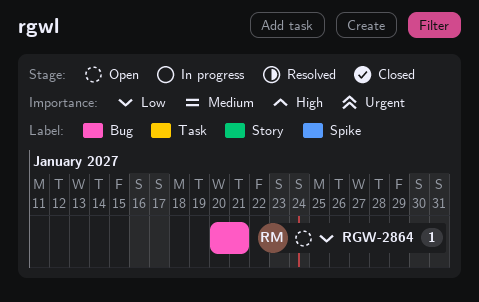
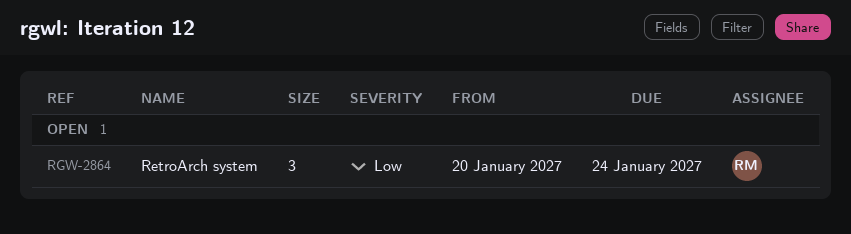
RGW-2864, estimate: 1 -> 3
RGW-2864, due: Jan 21 -> Jan 24

